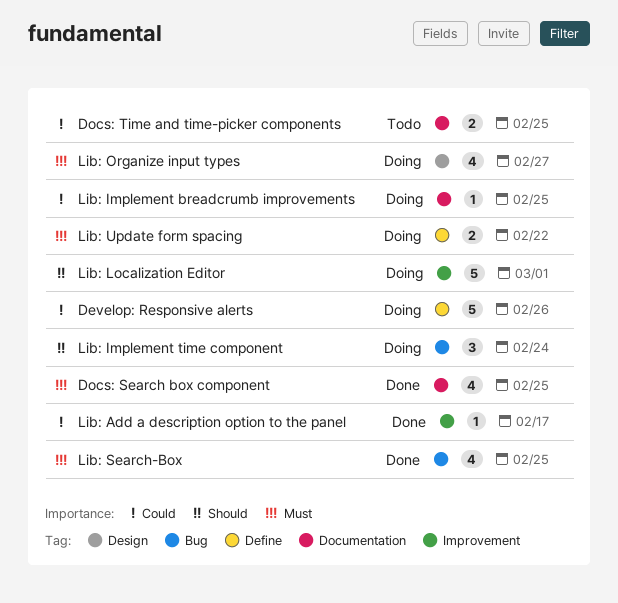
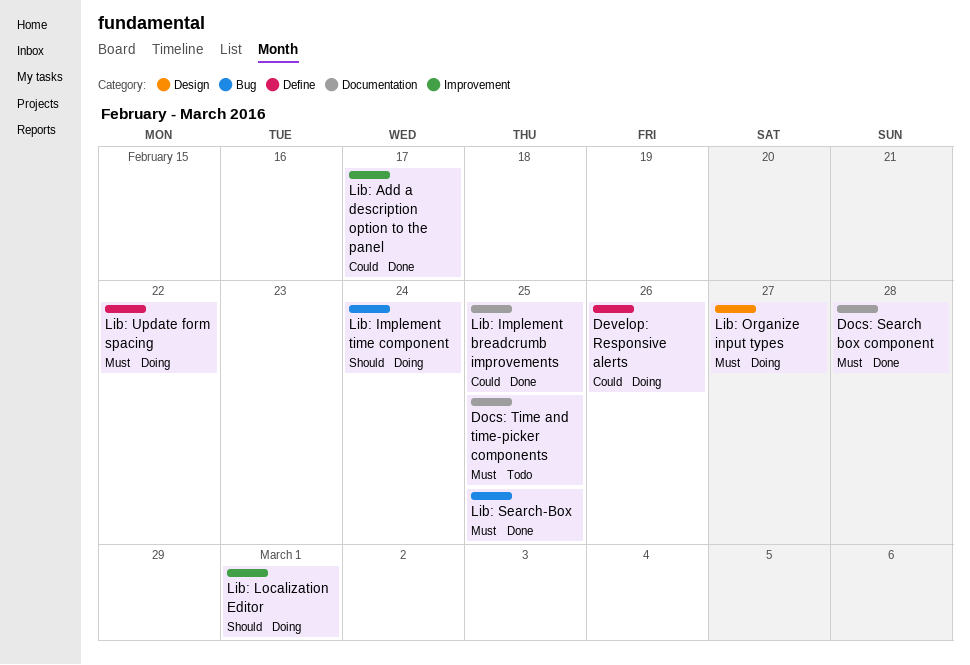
Docs: Search box component, due: Feb 25 -> Feb 28
Docs: Time and time-picker components, priority: Could -> Must
Lib: Implement breadcrumb improvements, status: Doing -> Done

